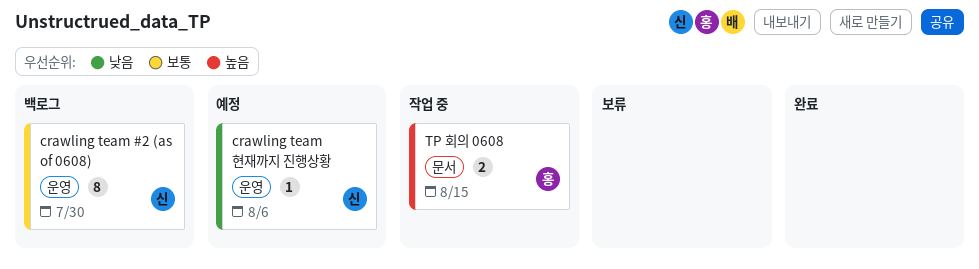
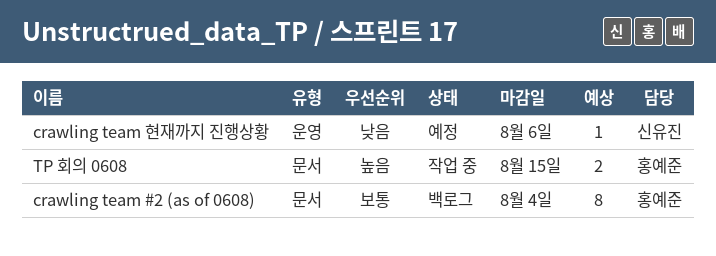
crawling team #2 (as of 0608), owner: 신유진 -> 홍예준
crawling team #2 (as of 0608), label: 운영 -> 문서
crawling team #2 (as of 0608), due: Jul 30 -> Aug 4

